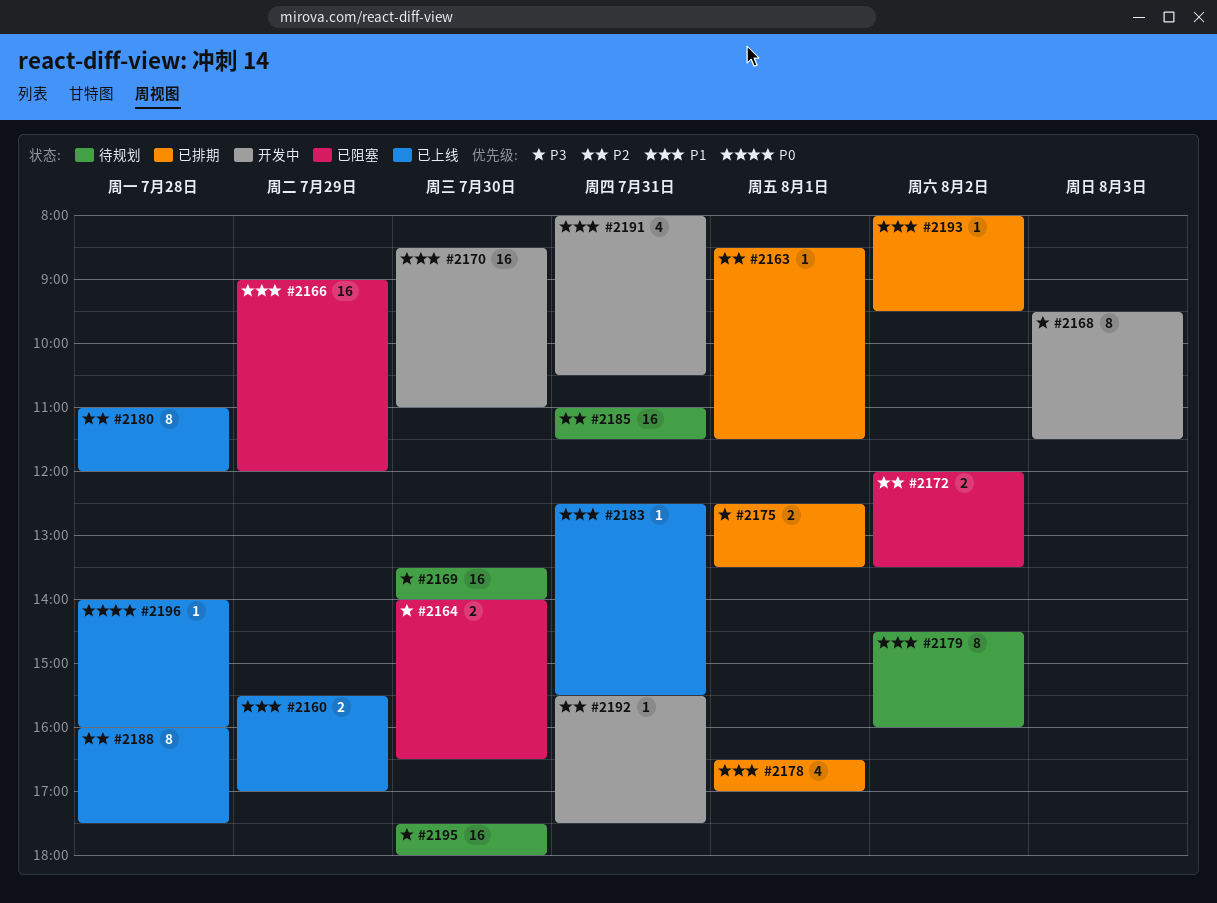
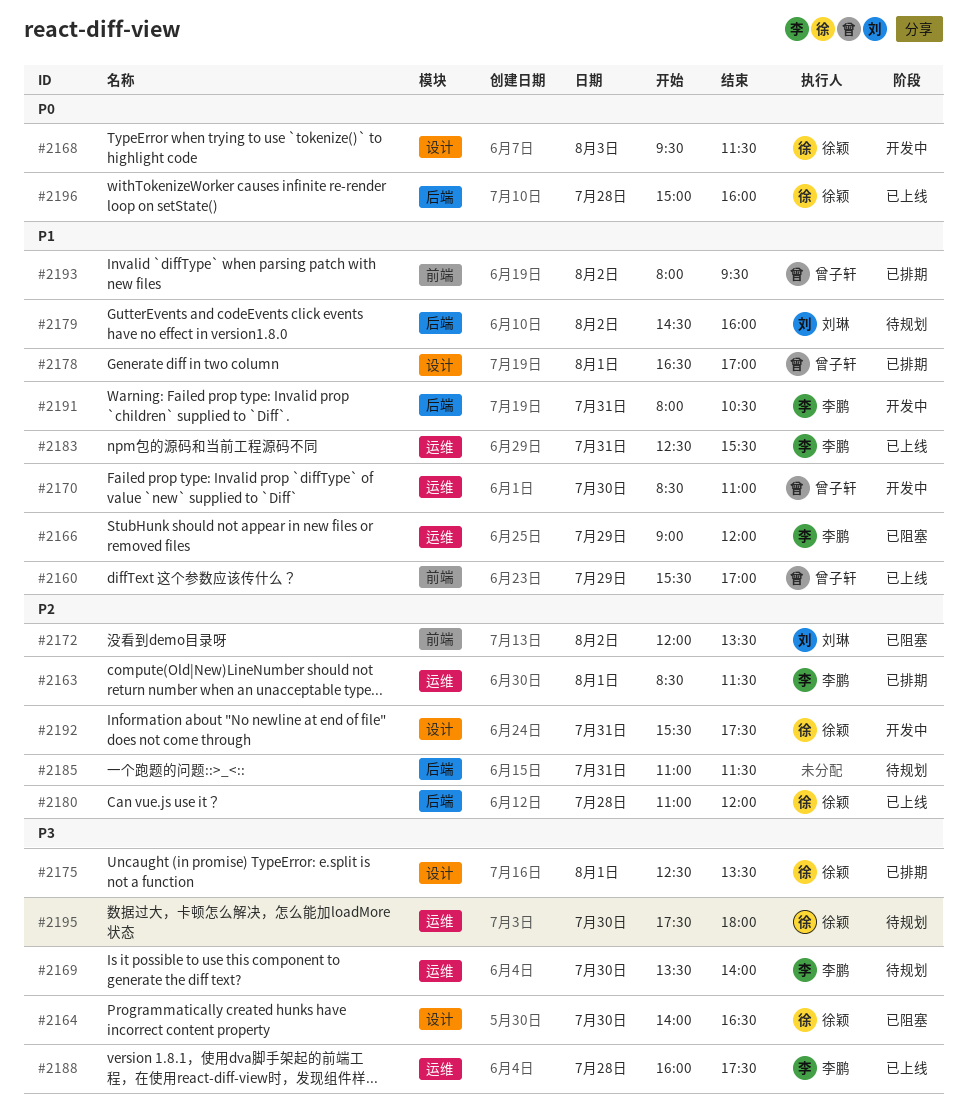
#2168, priority: P3 -> P0
#2188, priority: P2 -> P3
#2196, begins: 14:00 -> 15:00

